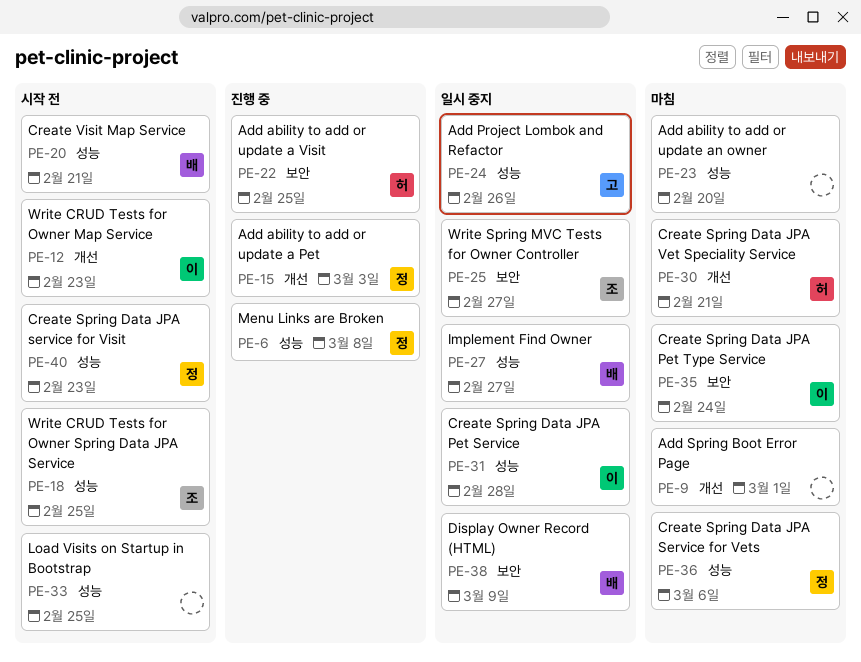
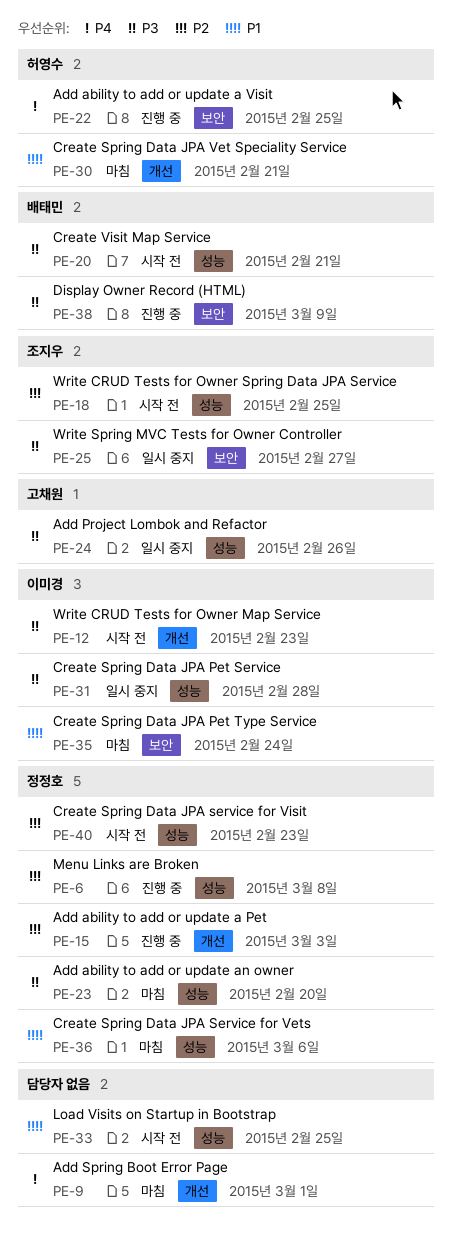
PE-23, owner: none -> 정정호
PE-27: present -> none
PE-38, status: 일시 중지 -> 진행 중

